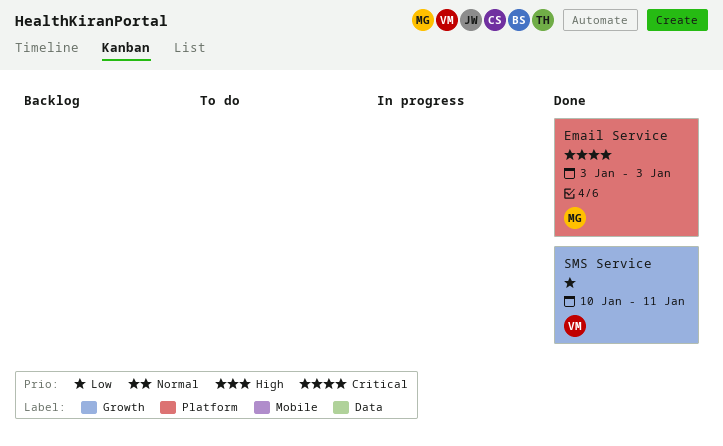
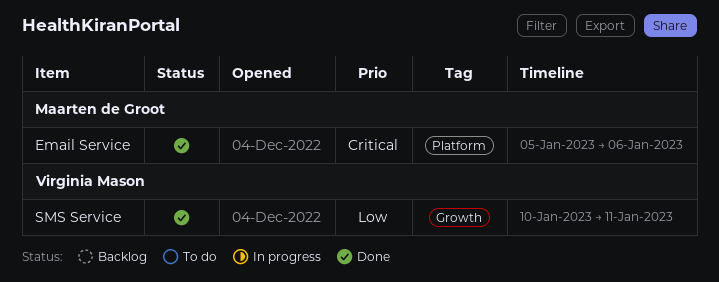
Email Service, start: Jan 3 -> Jan 5
Email Service, due: Jan 3 -> Jan 6

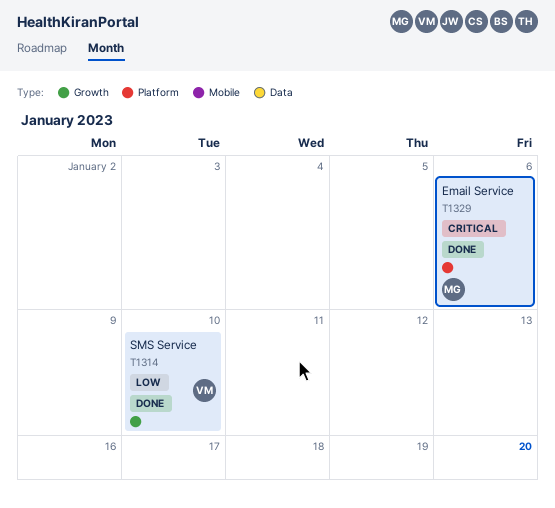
SMS Service, due: Jan 11 -> Jan 10

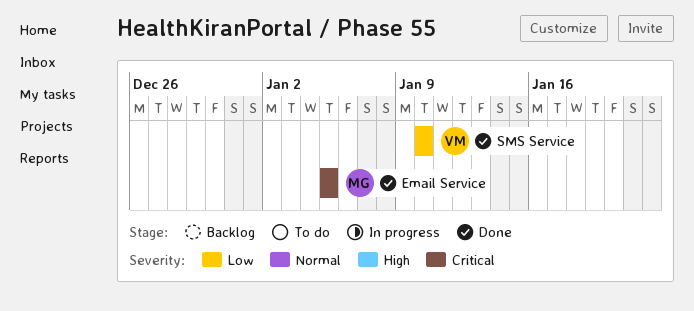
Email Service, due: Jan 6 -> Jan 5

